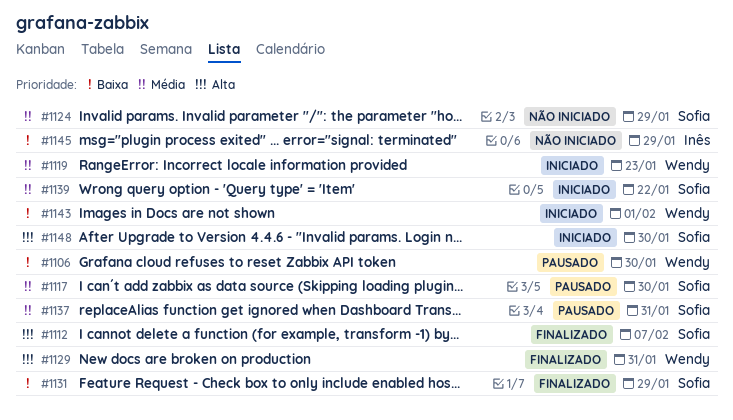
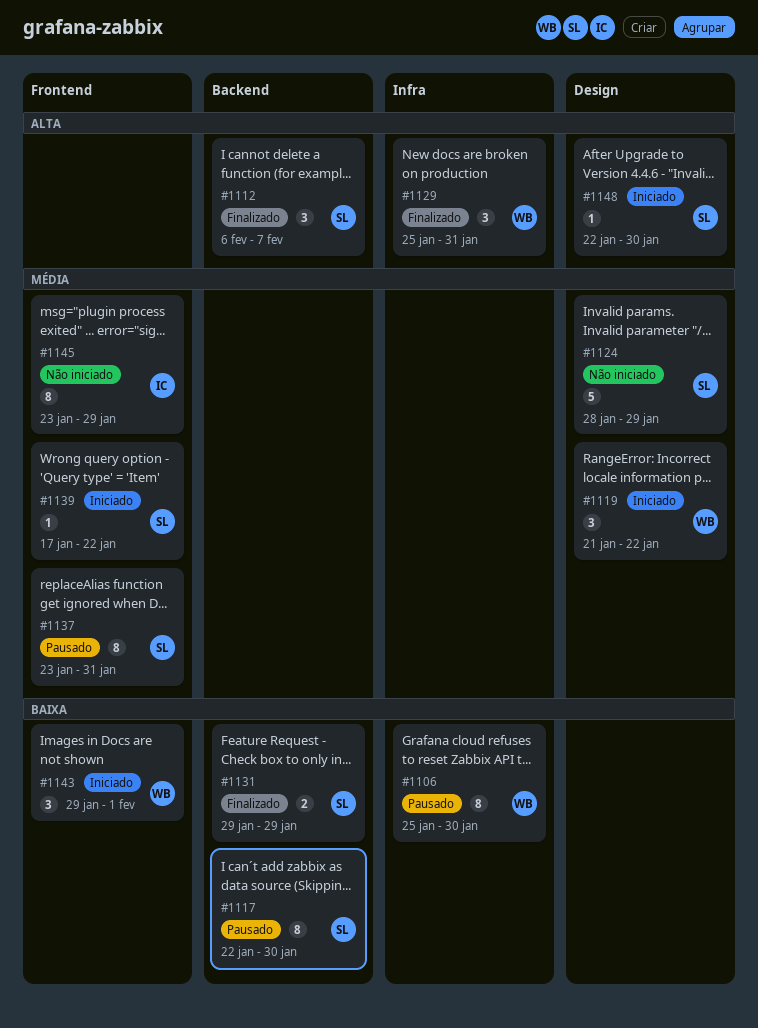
#1117, priority: Média -> Baixa
#1119, due: Jan 23 -> Jan 22
#1145, priority: Baixa -> Média

